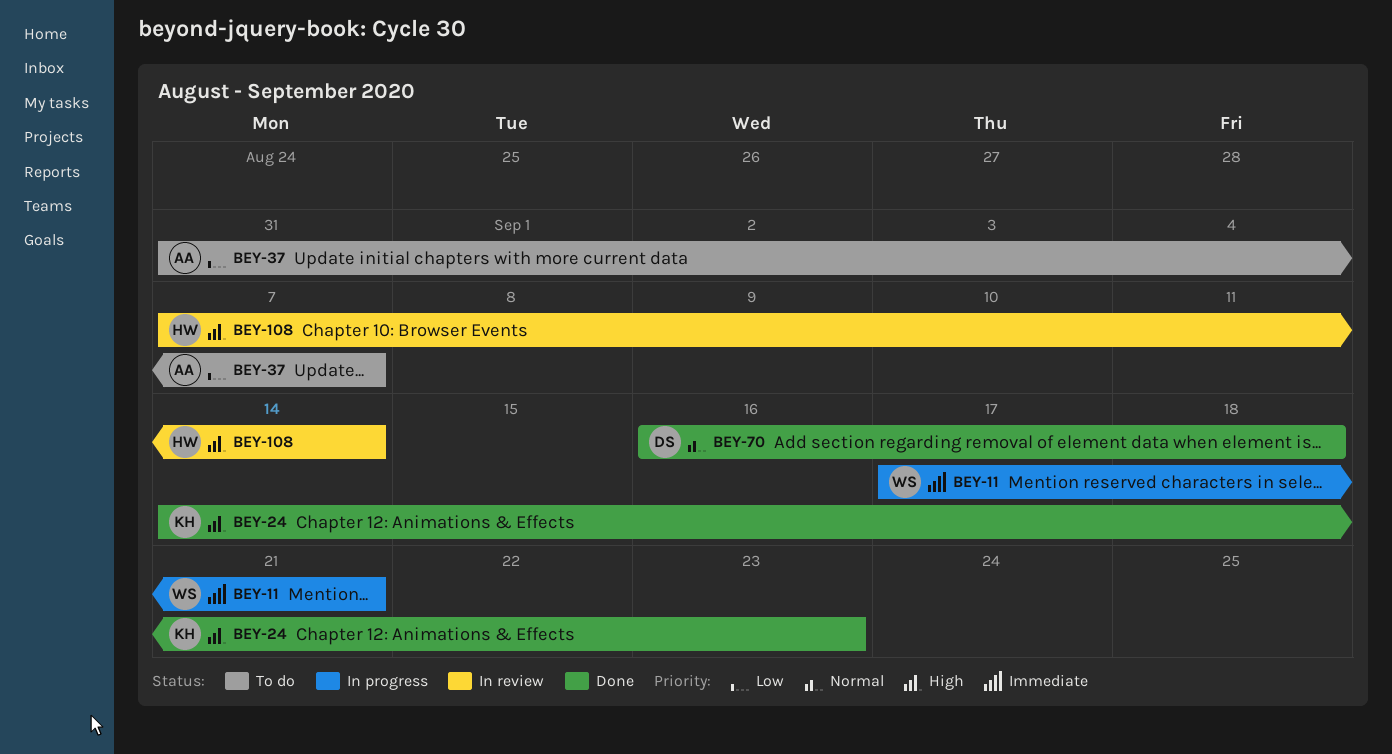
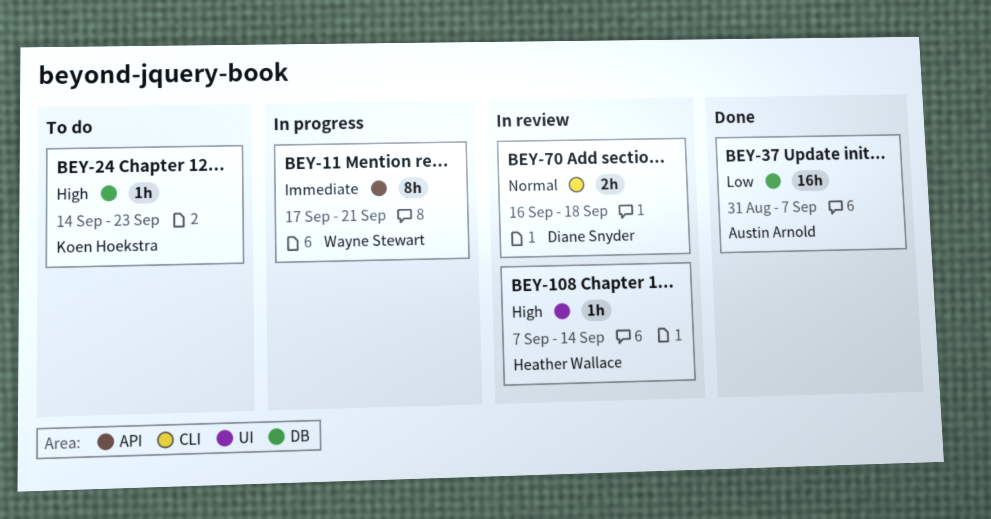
BEY-24, status: Done -> To do
BEY-37, status: To do -> Done
BEY-70, status: Done -> In review

